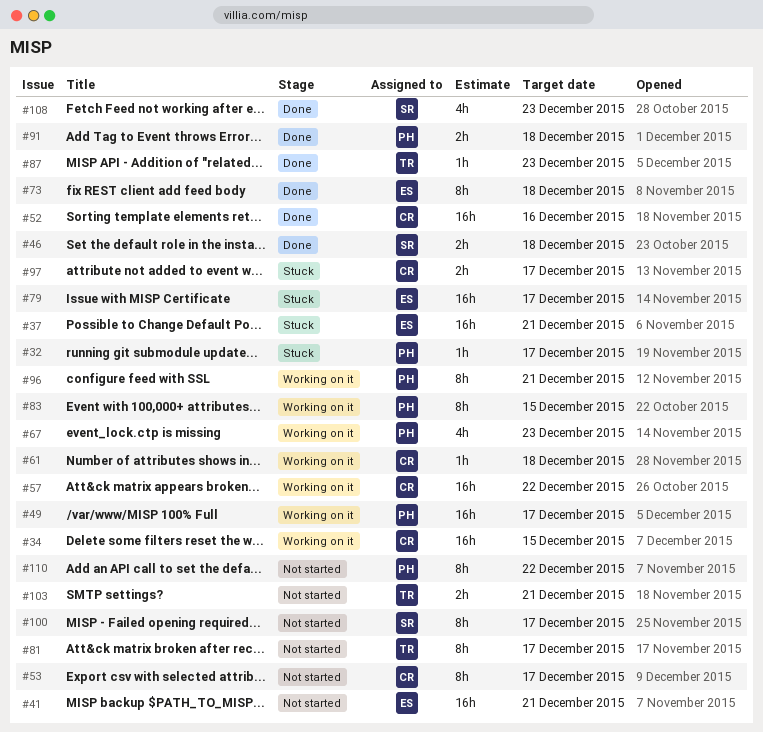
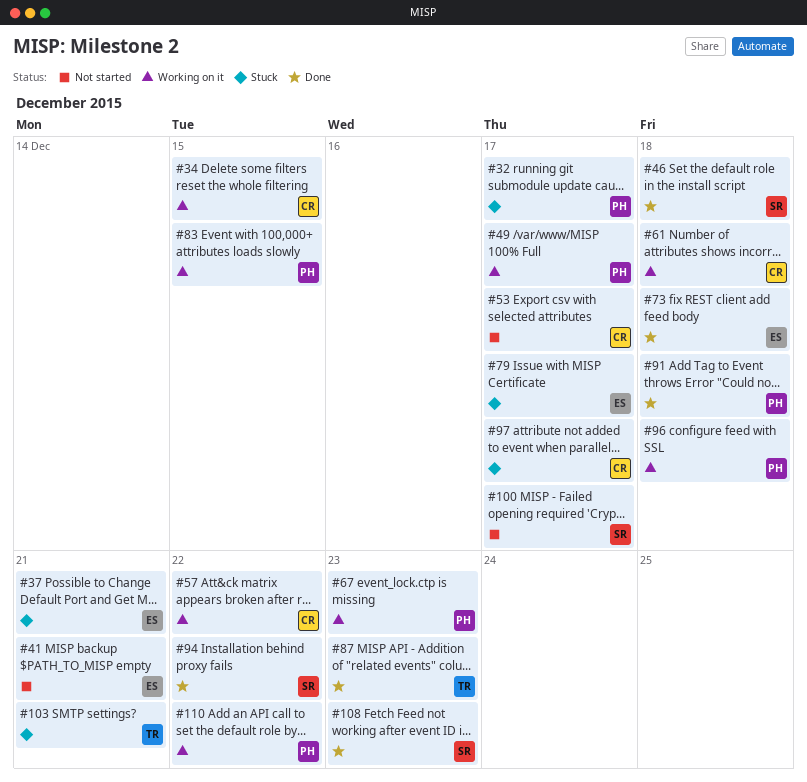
#52: present -> none
#81: present -> none
#94: none -> present
#96, due: Dec 21 -> Dec 18
#103, status: Not started -> Stuck
#110, status: Not started -> Working on it

